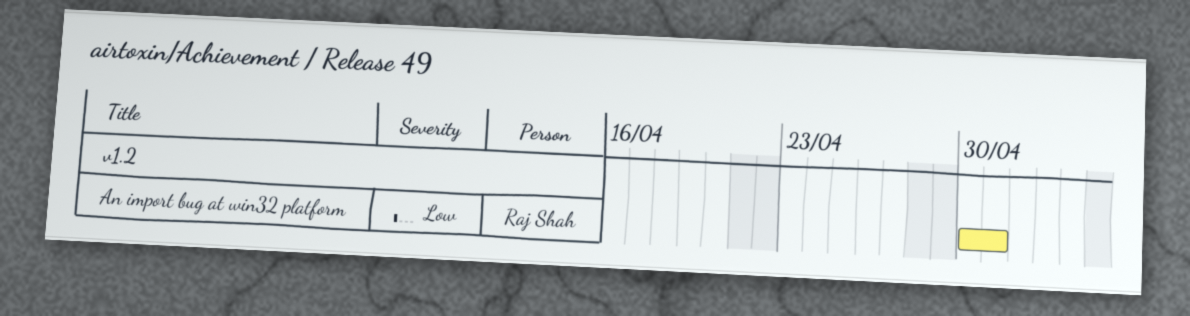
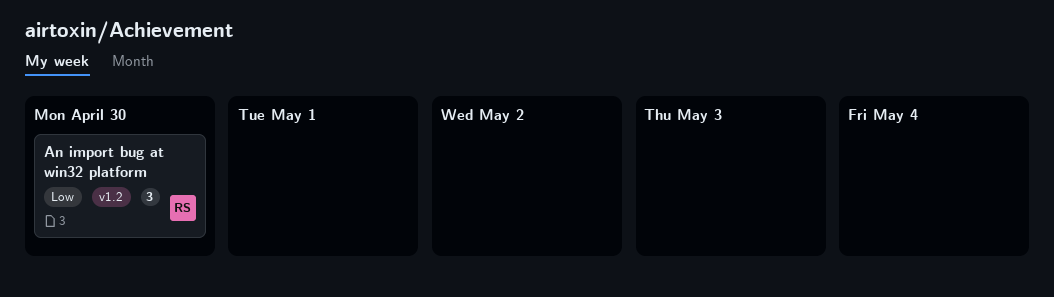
An import bug at win32 platform, due: May 1 -> Apr 30

